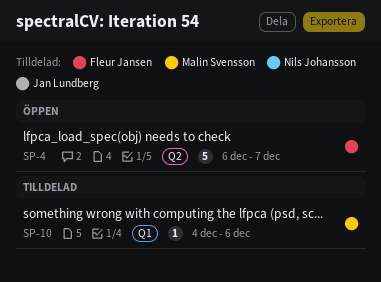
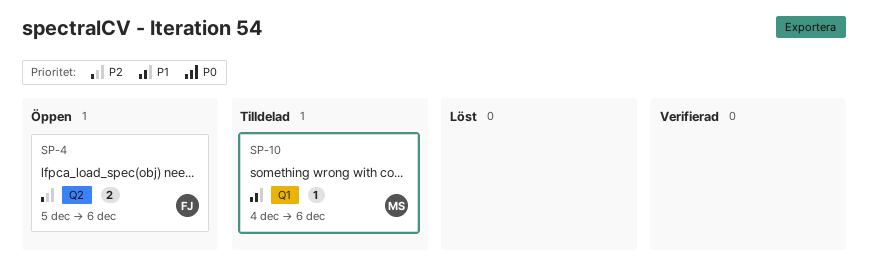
SP-4, estimate: 5 -> 2
SP-4, start: Dec 6 -> Dec 5
SP-4, due: Dec 7 -> Dec 6

